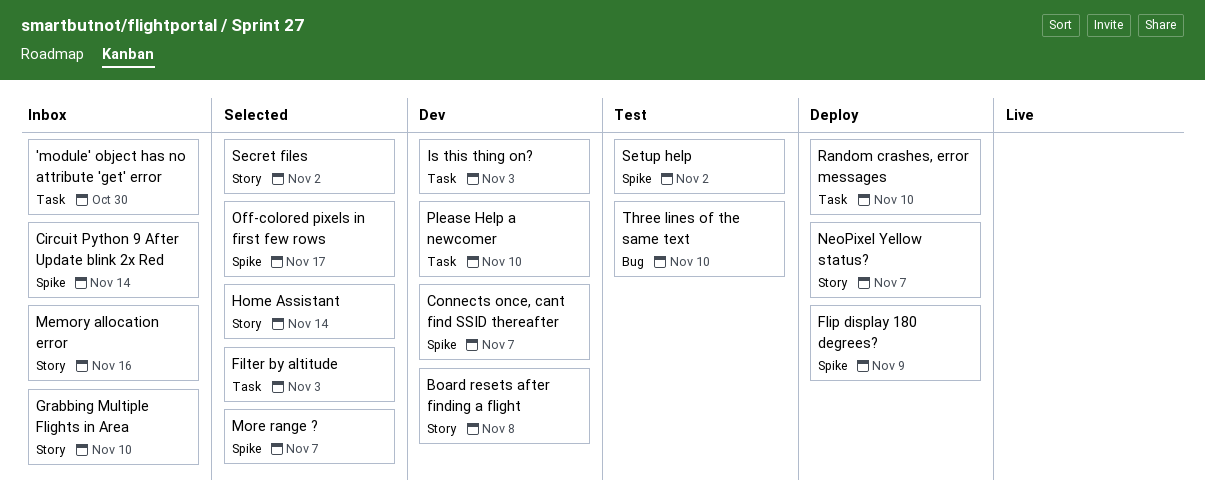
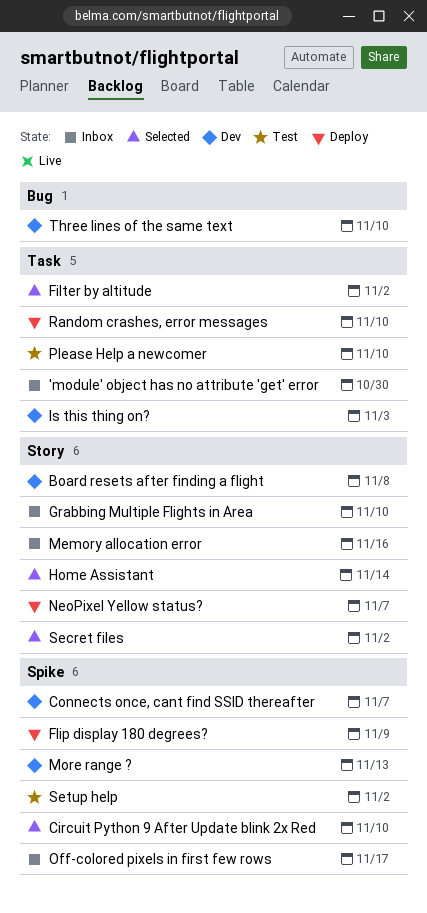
Circuit Python 9 After Update blink 2x Red, status: Inbox -> Selected
Circuit Python 9 After Update blink 2x Red, due: Nov 14 -> Nov 10
Filter by altitude, due: Nov 3 -> Nov 2
More range ?, status: Selected -> Dev
More range ?, due: Nov 7 -> Nov 13
Off-colored pixels in first few rows, status: Selected -> Inbox
Please Help a newcomer, status: Dev -> Test
Three lines of the same text, status: Test -> Dev

